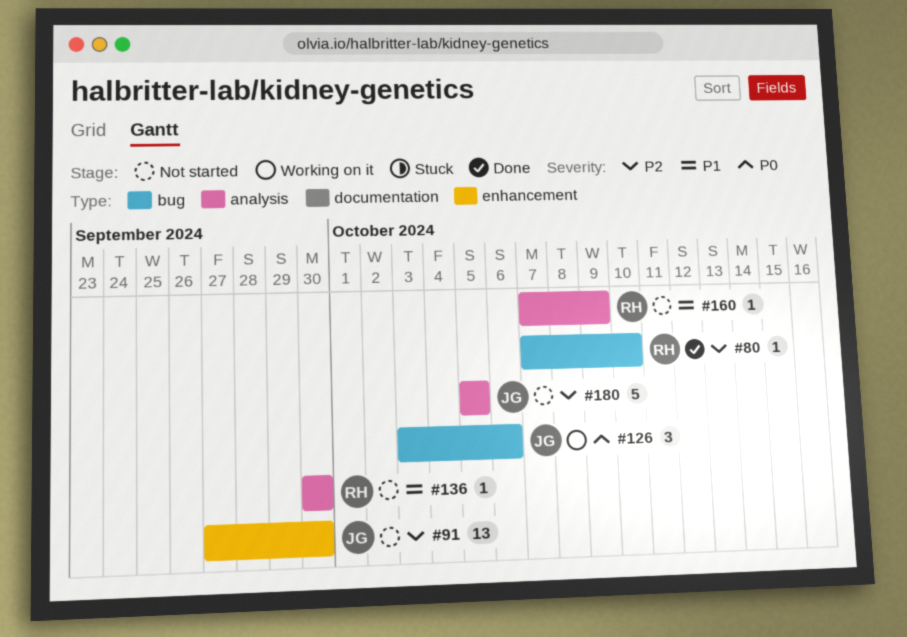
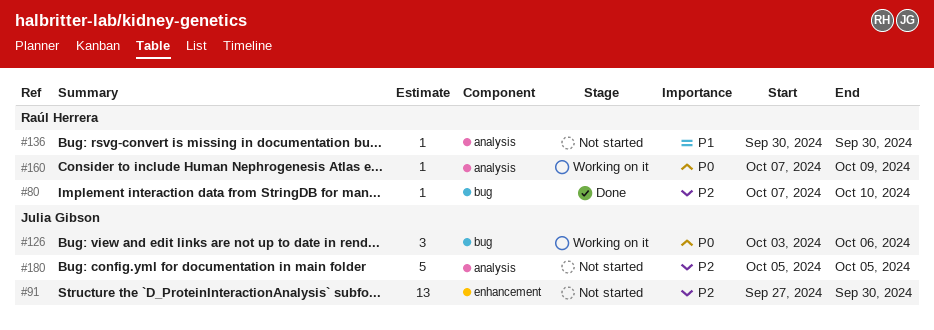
#160, status: Not started -> Working on it
#160, priority: P1 -> P0

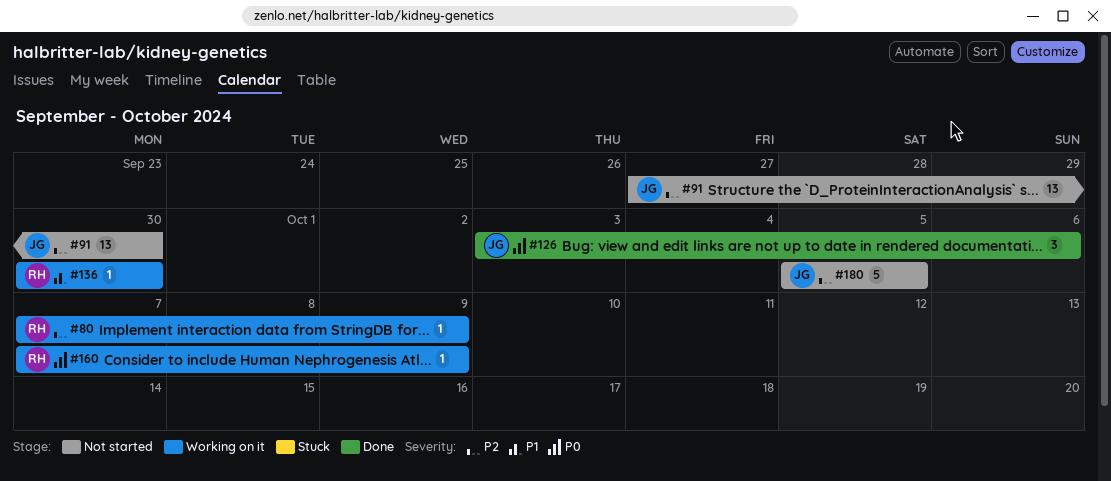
#80, status: Done -> Working on it
#80, due: Oct 10 -> Oct 9
#126, status: Working on it -> Done
#136, status: Not started -> Working on it

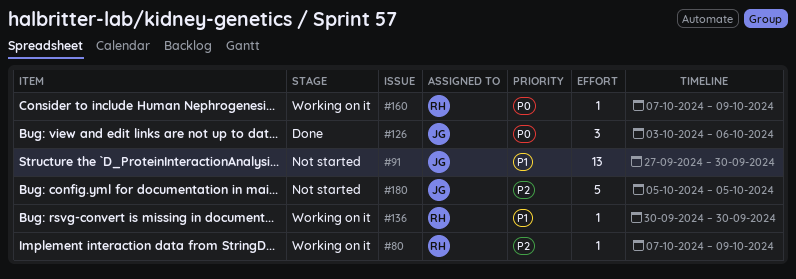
#91, priority: P2 -> P1

